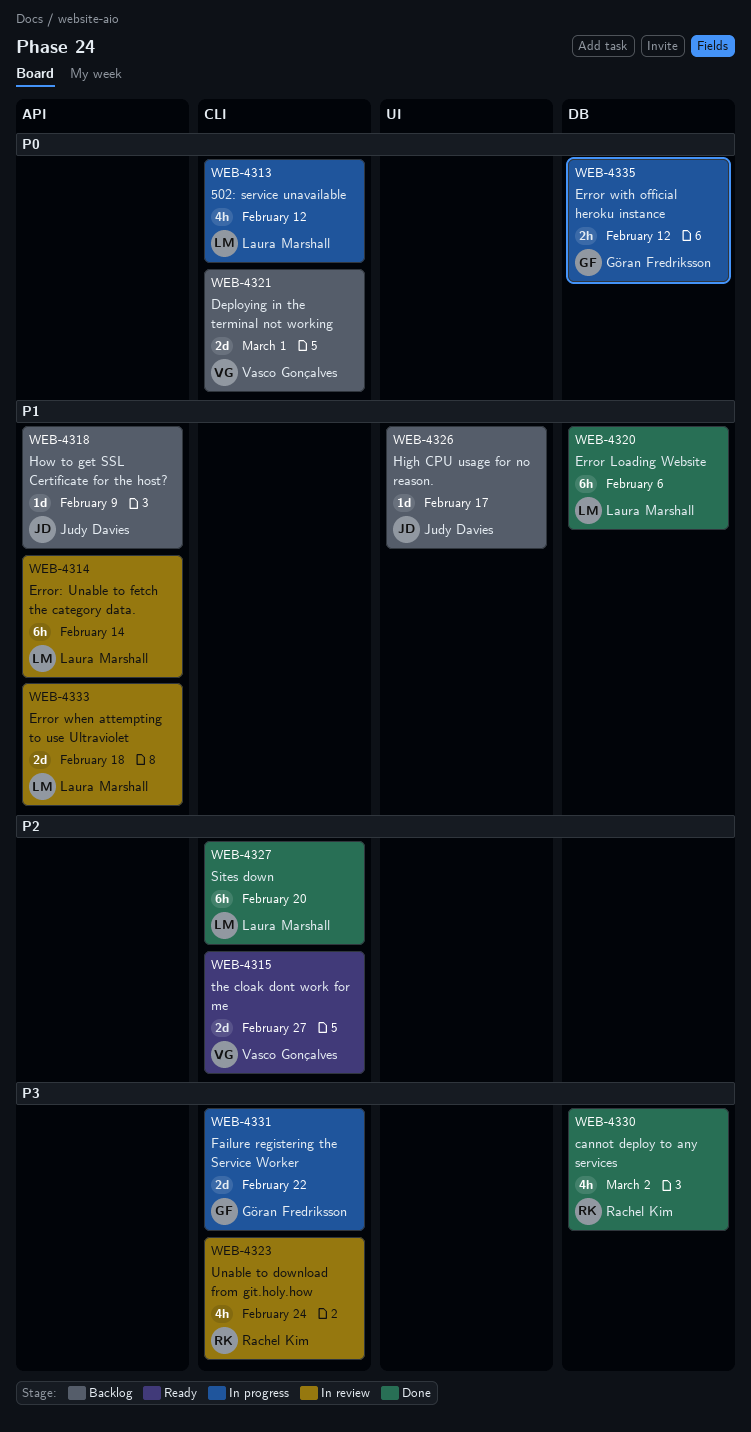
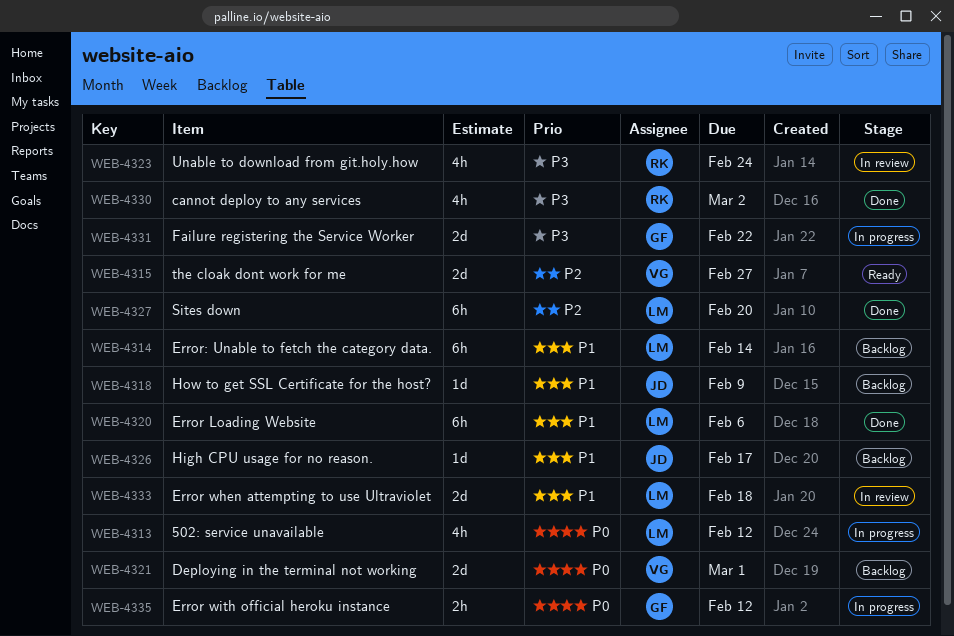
WEB-4314, status: In review -> Backlog

